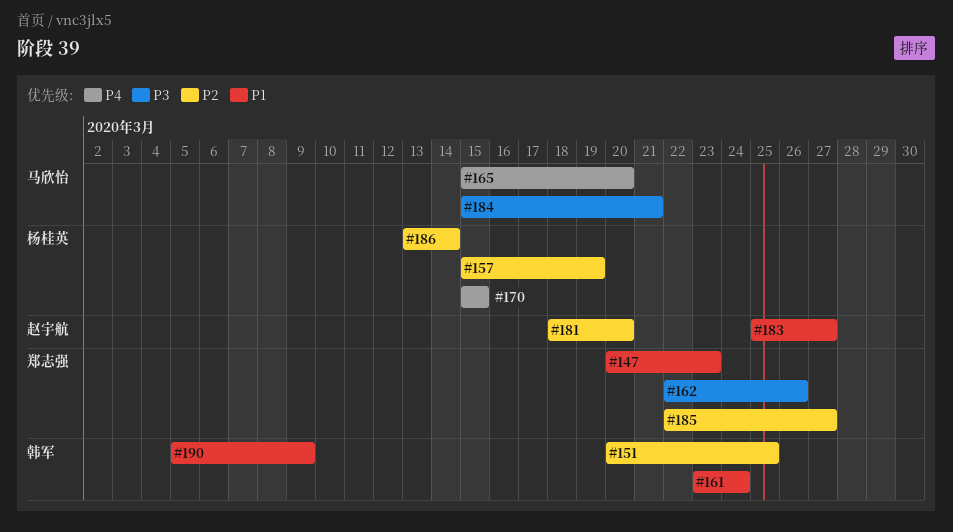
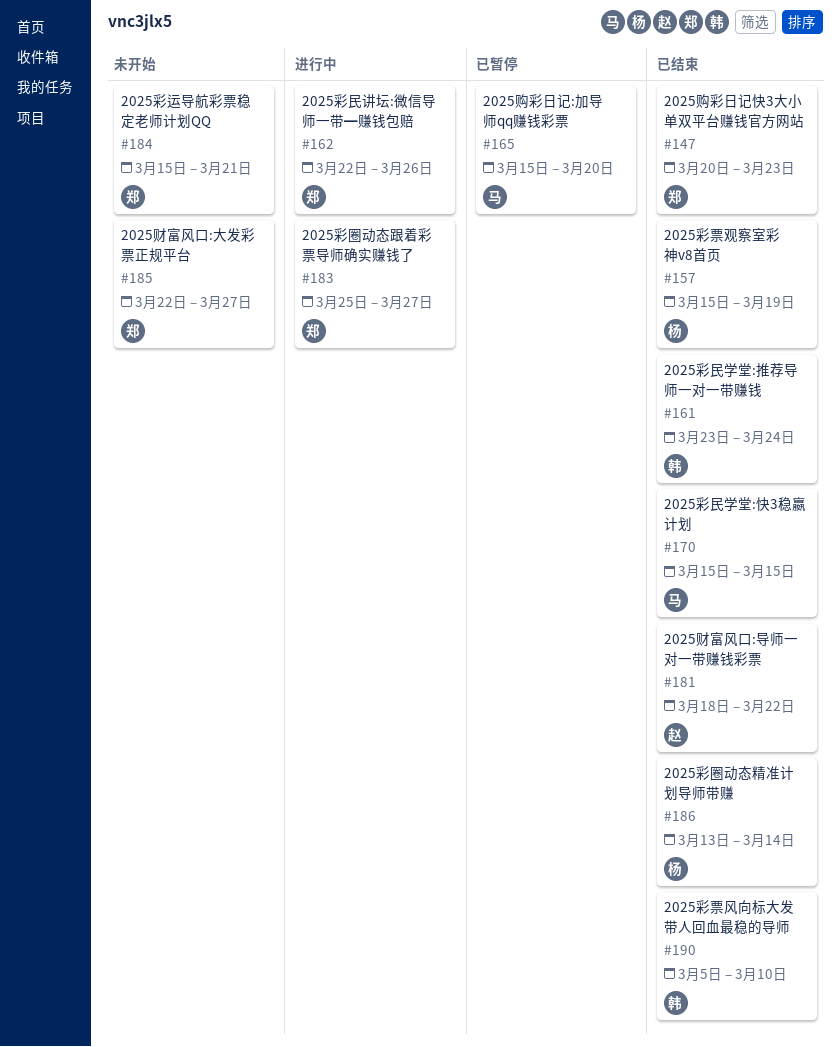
#151: present -> none
#170, owner: 杨桂英 -> 马欣怡
#181, due: Mar 20 -> Mar 22
#183, owner: 赵宇航 -> 郑志强
#184, owner: 马欣怡 -> 郑志强
#190, due: Mar 9 -> Mar 10

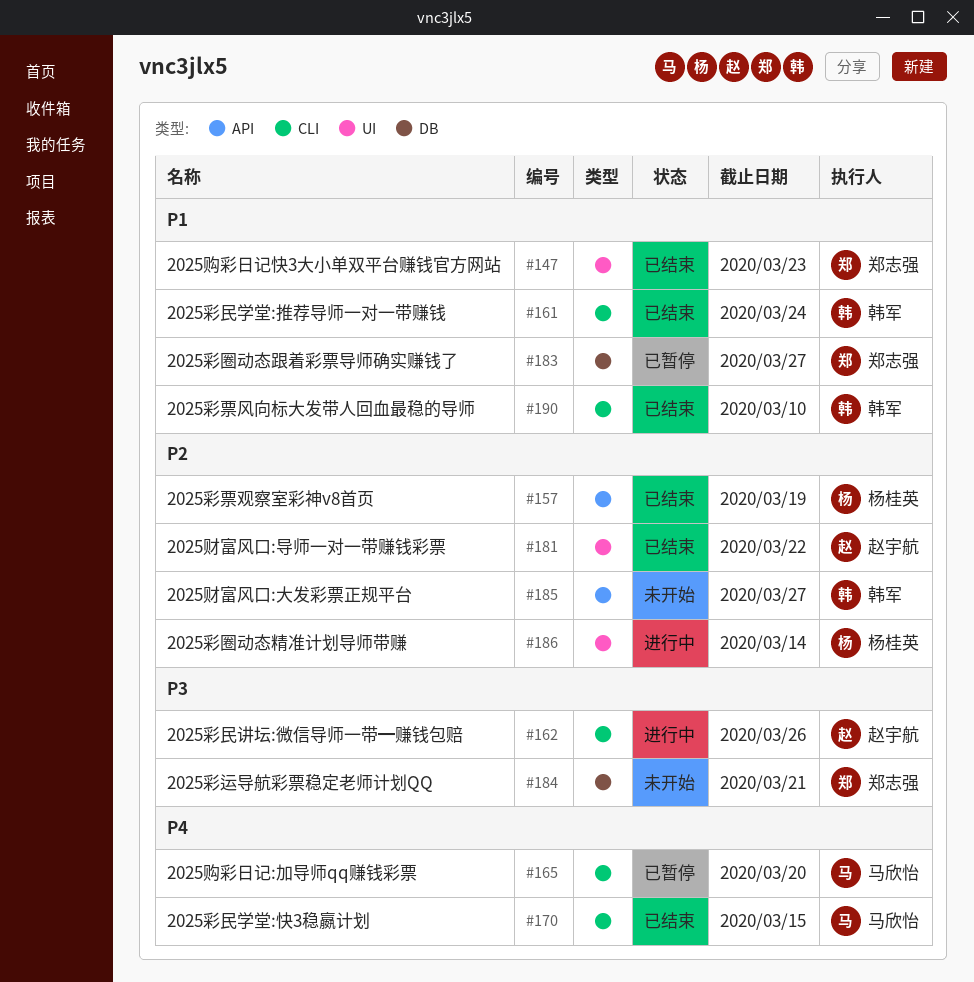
#162, owner: 郑志强 -> 赵宇航
#183, status: 进行中 -> 已暂停
#185, owner: 郑志强 -> 韩军
#186, status: 已结束 -> 进行中

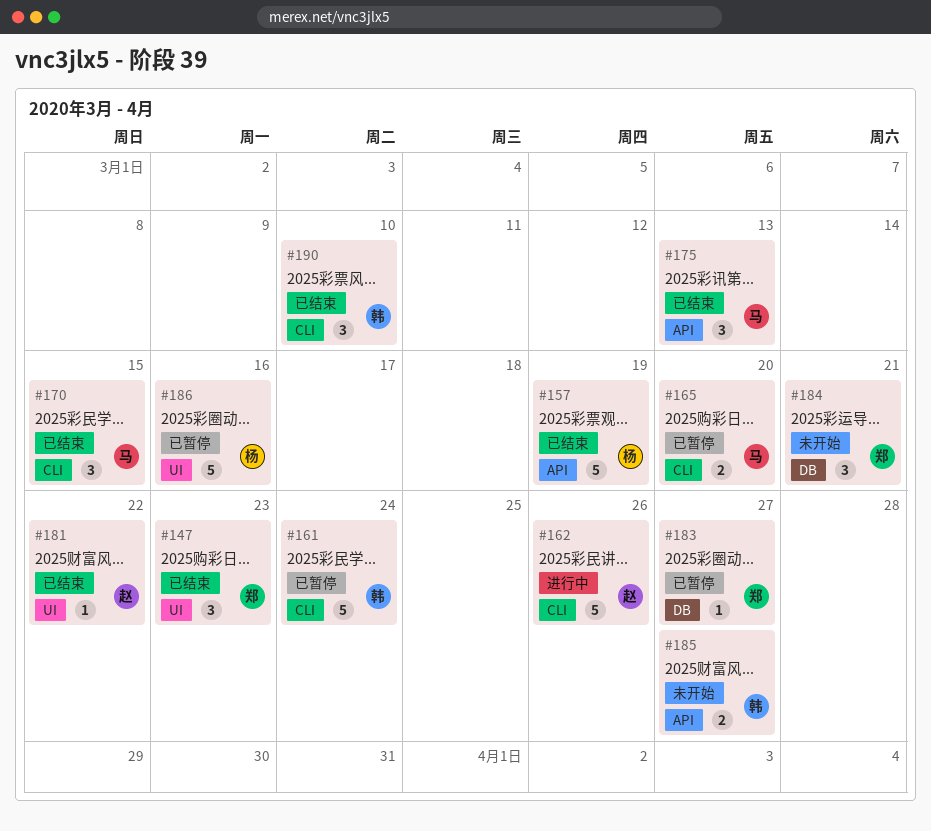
#161, status: 已结束 -> 已暂停
#175: none -> present
#186, status: 进行中 -> 已暂停
#186, due: Mar 14 -> Mar 16

